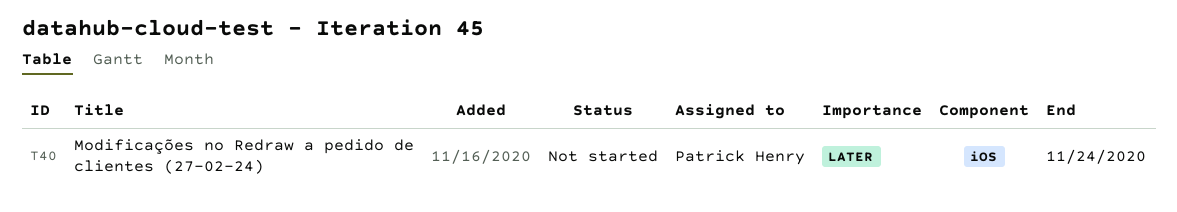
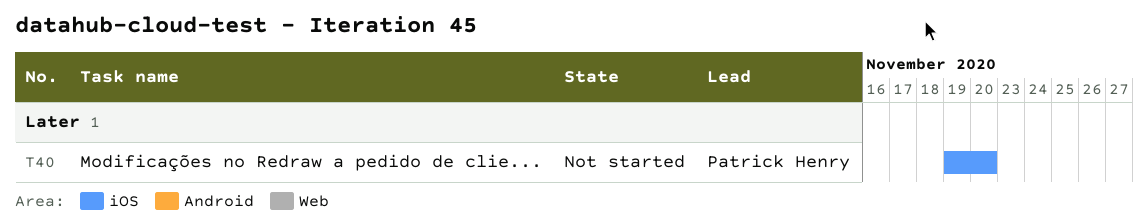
T40, due: Nov 24 -> Nov 20

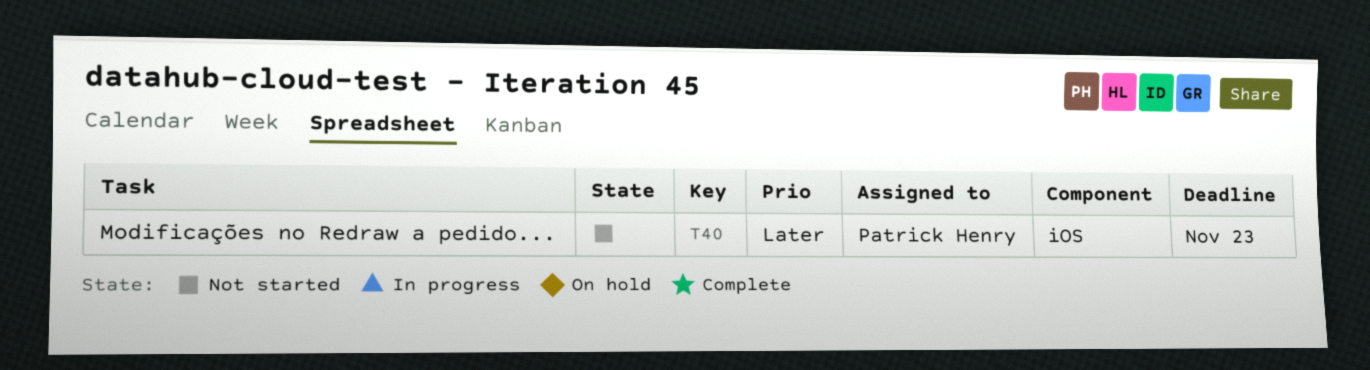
T40, due: Nov 20 -> Nov 23

